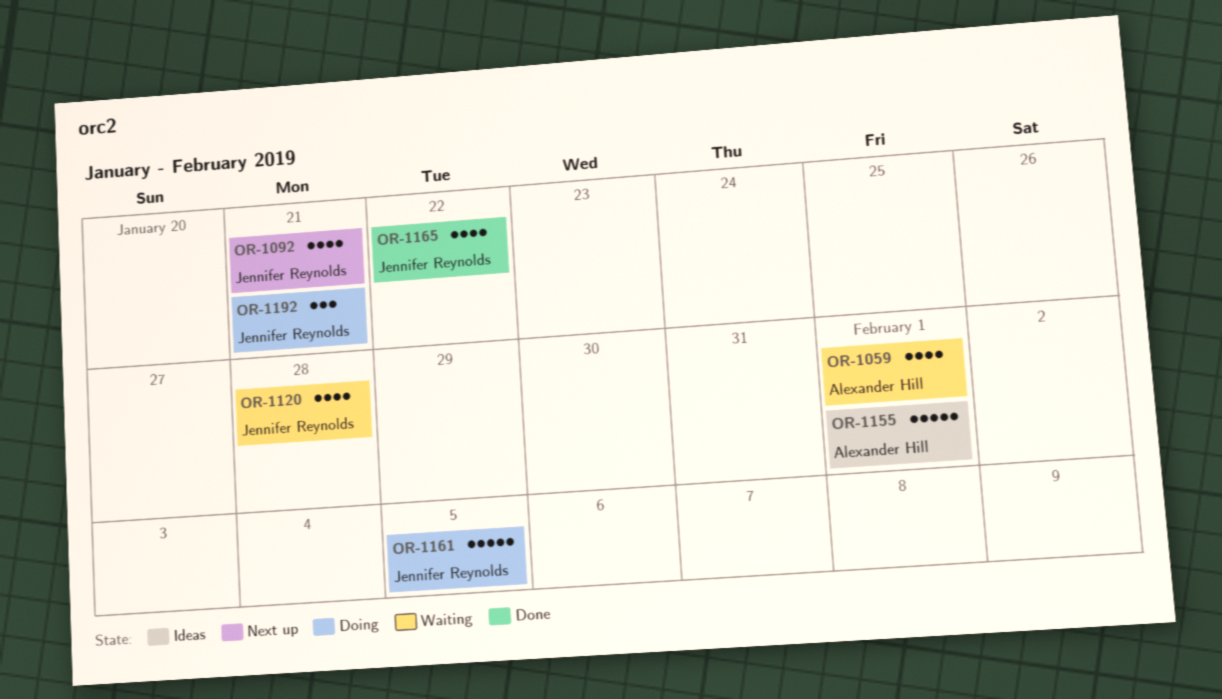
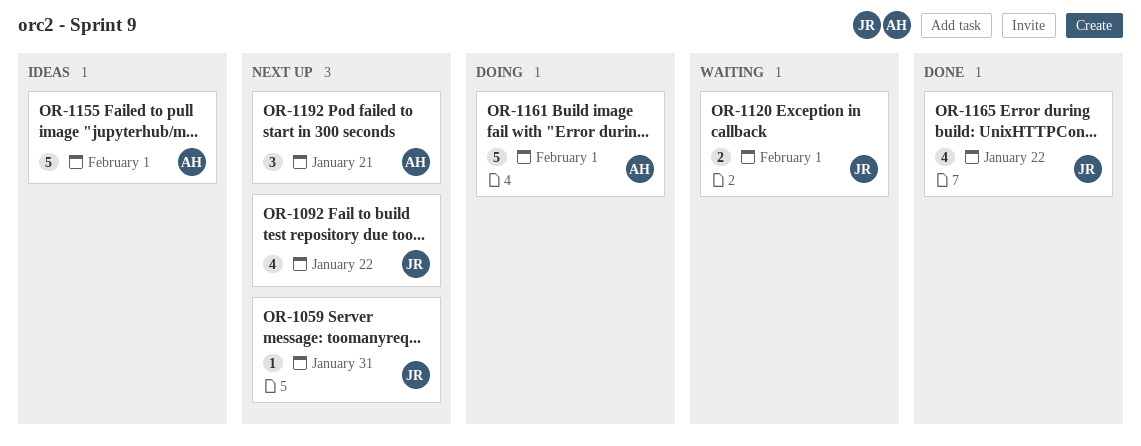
OR-1059, status: Waiting -> Next up
OR-1059, owner: Alexander Hill -> Jennifer Reynolds
OR-1059, estimate: 4 -> 1
OR-1059, due: Feb 1 -> Jan 31
OR-1092, due: Jan 21 -> Jan 22
OR-1120, estimate: 4 -> 2
OR-1120, due: Jan 28 -> Feb 1
OR-1161, owner: Jennifer Reynolds -> Alexander Hill
OR-1161, due: Feb 5 -> Feb 1
OR-1192, status: Doing -> Next up
OR-1192, owner: Jennifer Reynolds -> Alexander Hill

